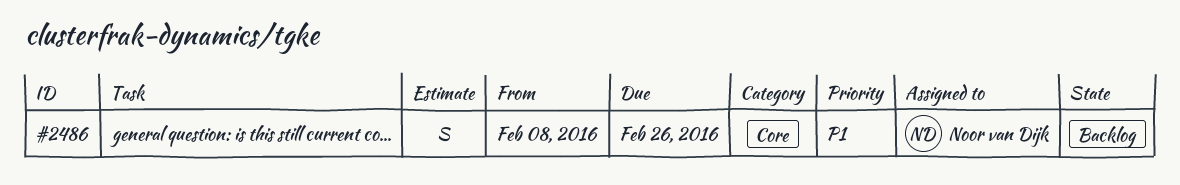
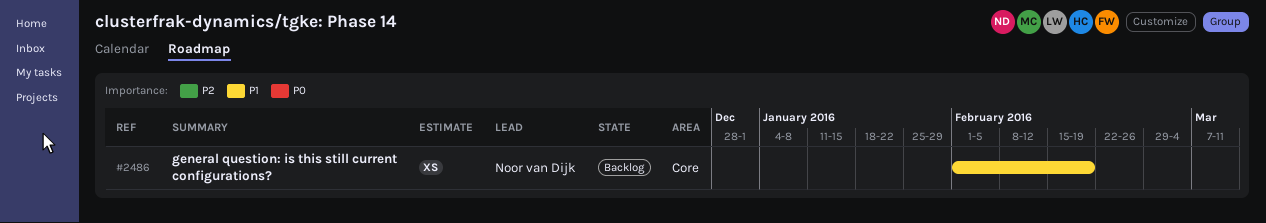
#2486, estimate: S -> XS
#2486, start: Feb 8 -> Feb 1
#2486, due: Feb 26 -> Feb 19

